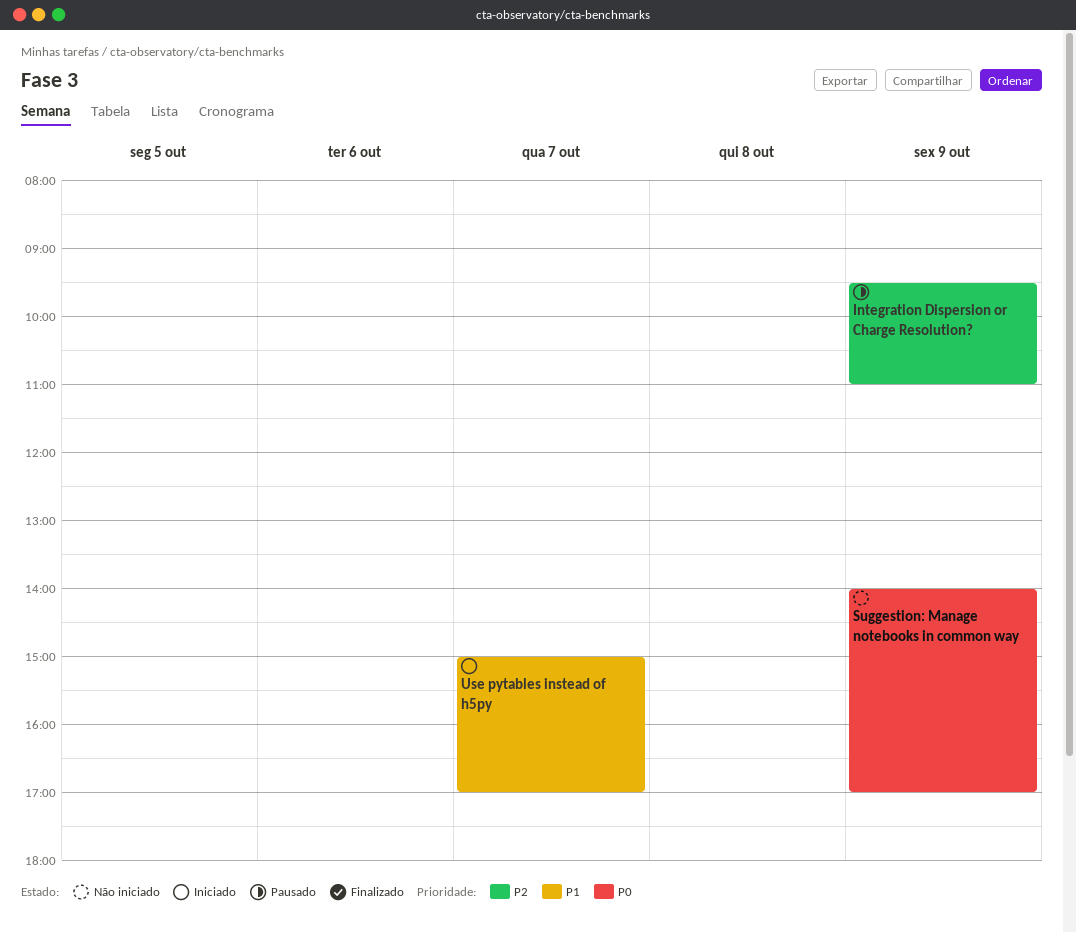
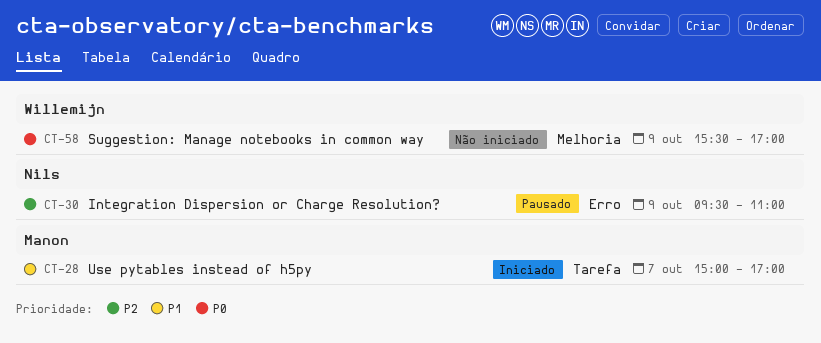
Suggestion: Manage notebooks in common way, begins: 14:00 -> 15:30

